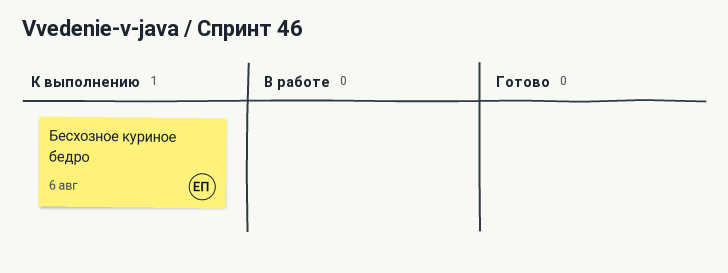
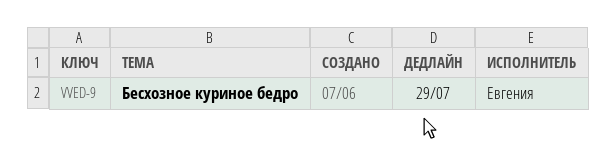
Бесхозное куриное бедро, due: Aug 6 -> Jul 29

